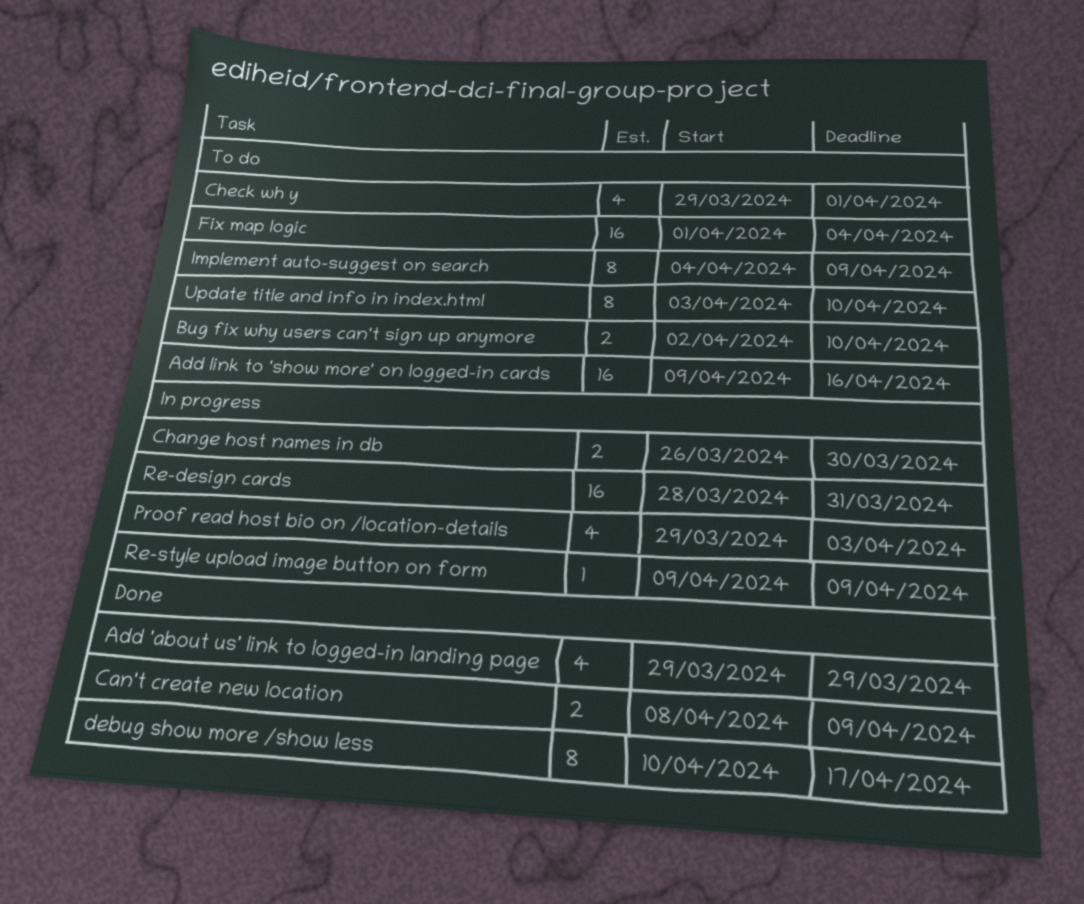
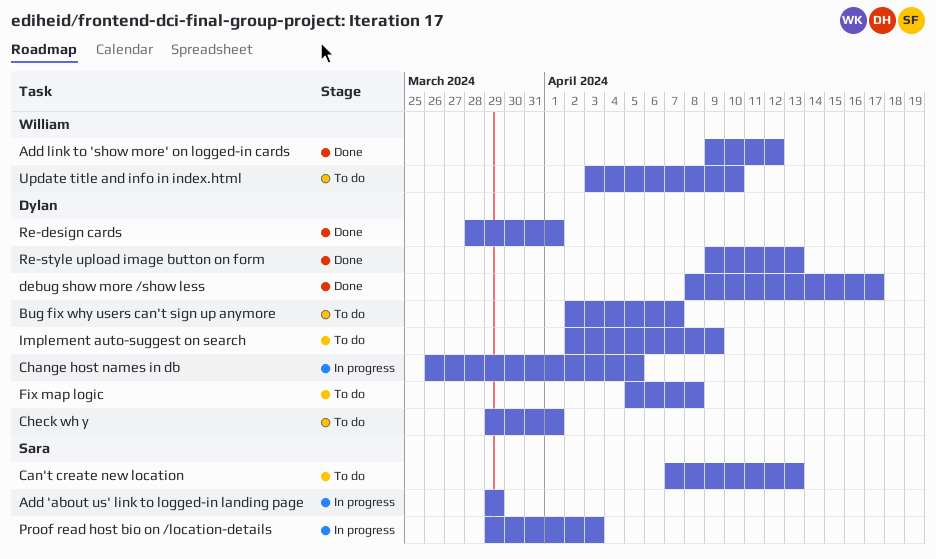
Add 'about us' link to logged-in landing page, status: Done -> In progress
Add link to 'show more' on logged-in cards, status: To do -> Done
Add link to 'show more' on logged-in cards, due: Apr 16 -> Apr 12
Bug fix why users can't sign up anymore, due: Apr 10 -> Apr 7
Can't create new location, status: Done -> To do
Can't create new location, start: Apr 8 -> Apr 7
Can't create new location, due: Apr 9 -> Apr 13
Change host names in db, due: Mar 30 -> Apr 5
debug show more /show less, start: Apr 10 -> Apr 8
Fix map logic, start: Apr 1 -> Apr 5
Fix map logic, due: Apr 4 -> Apr 8
Implement auto-suggest on search, start: Apr 4 -> Apr 2
Re-design cards, status: In progress -> Done
Re-design cards, due: Mar 31 -> Apr 1
Re-style upload image button on form, status: In progress -> Done
Re-style upload image button on form, due: Apr 9 -> Apr 13

